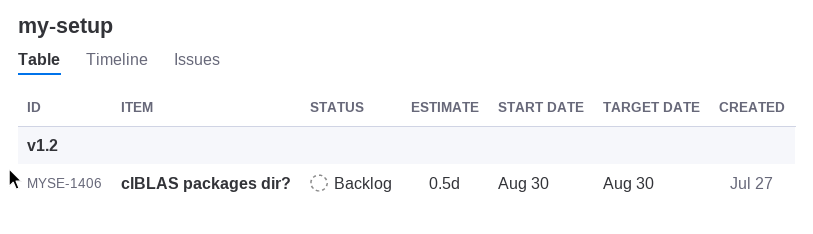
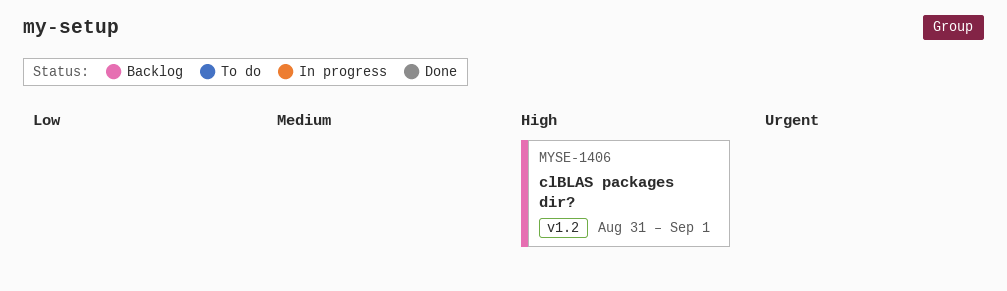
MYSE-1406, start: Aug 30 -> Aug 31
MYSE-1406, due: Aug 30 -> Sep 1

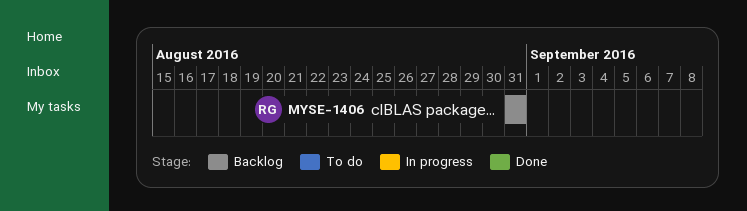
MYSE-1406, due: Sep 1 -> Aug 31

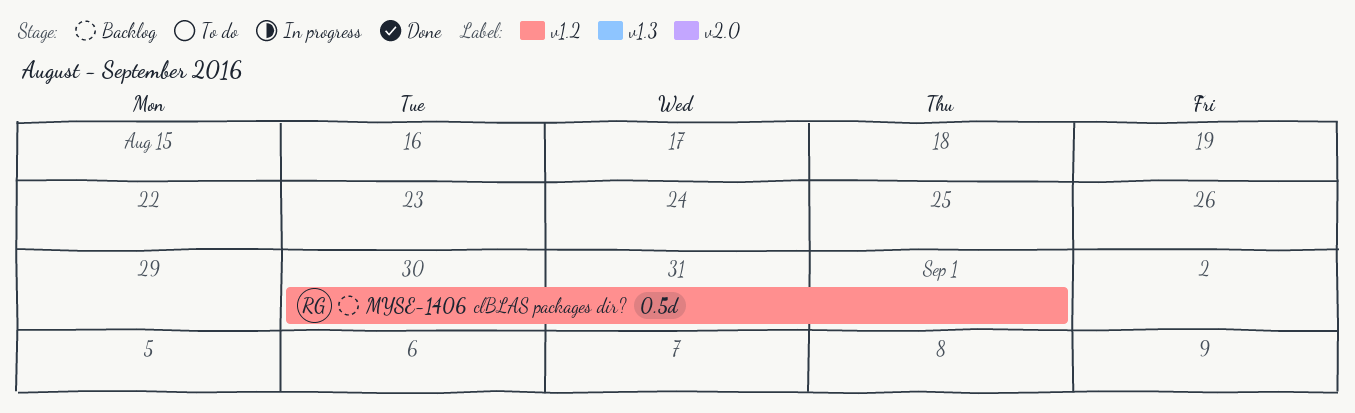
MYSE-1406, start: Aug 31 -> Aug 30
MYSE-1406, due: Aug 31 -> Sep 1

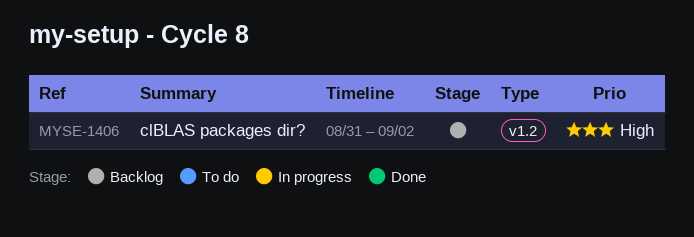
MYSE-1406, start: Aug 30 -> Aug 31
MYSE-1406, due: Sep 1 -> Sep 2

